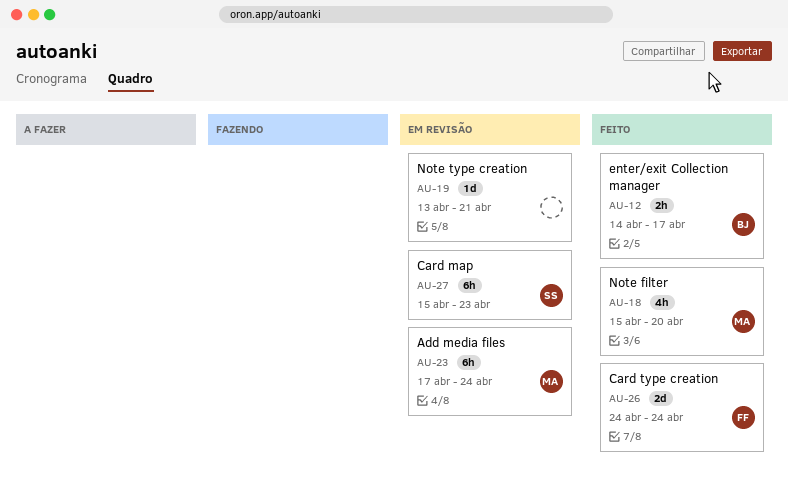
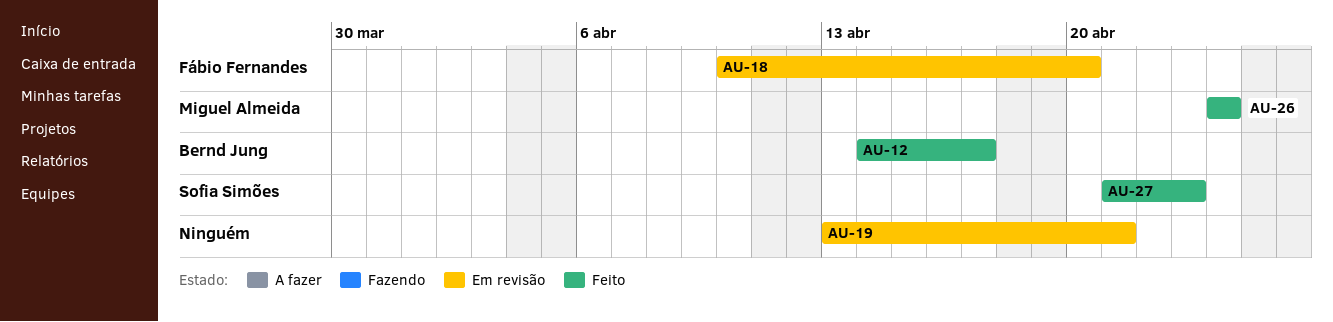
AU-18, status: Feito -> Em revisão
AU-18, owner: Miguel Almeida -> Fábio Fernandes
AU-18, start: Apr 15 -> Apr 10
AU-23: present -> none
AU-26, owner: Fábio Fernandes -> Miguel Almeida
AU-27, status: Em revisão -> Feito
AU-27, start: Apr 15 -> Apr 21

